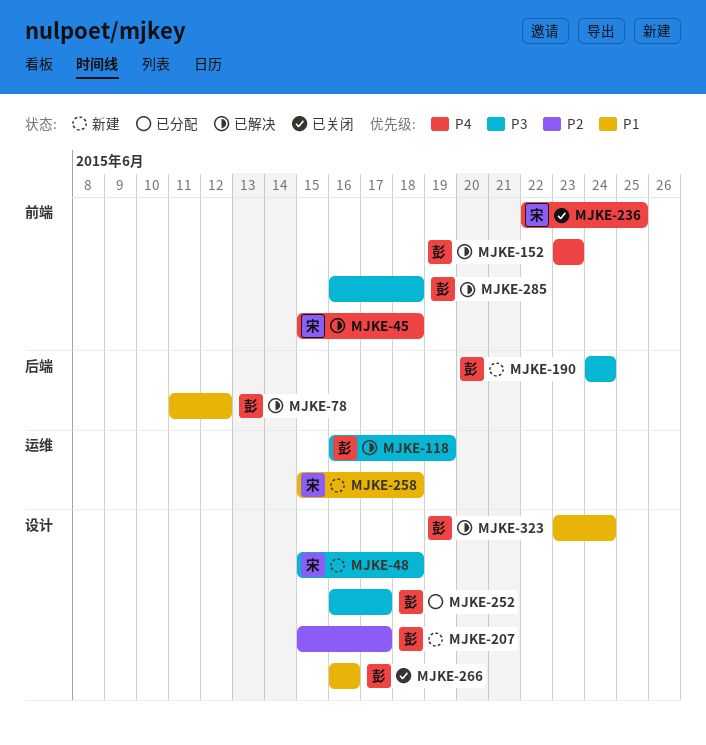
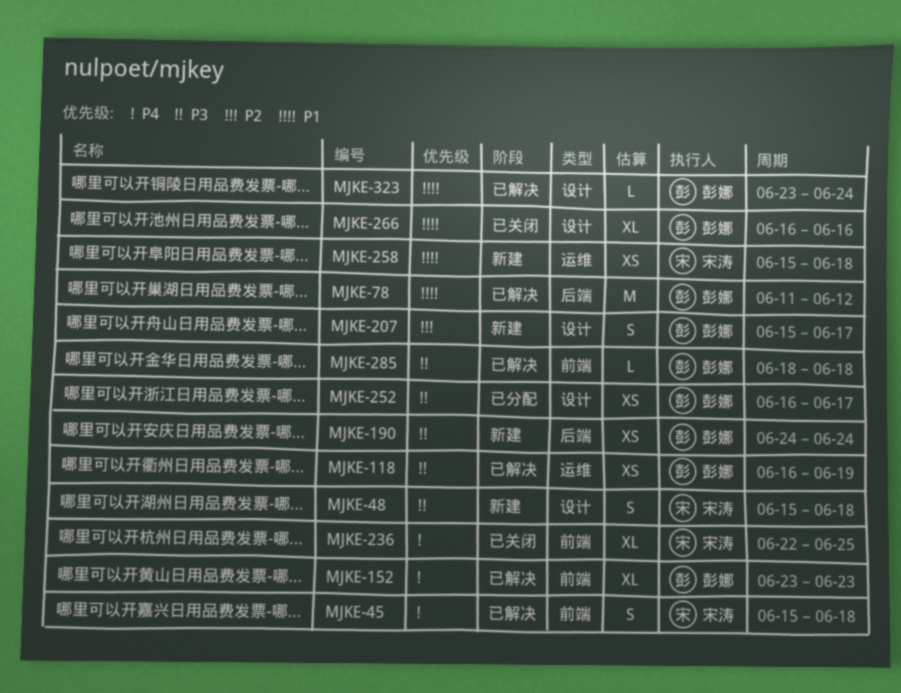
MJKE-285, start: Jun 16 -> Jun 18

